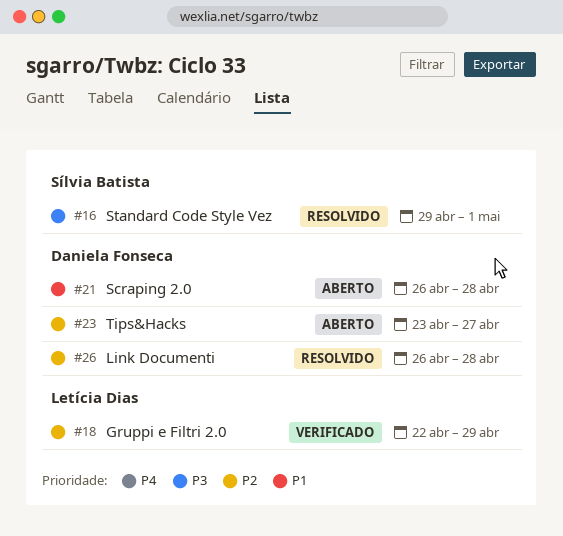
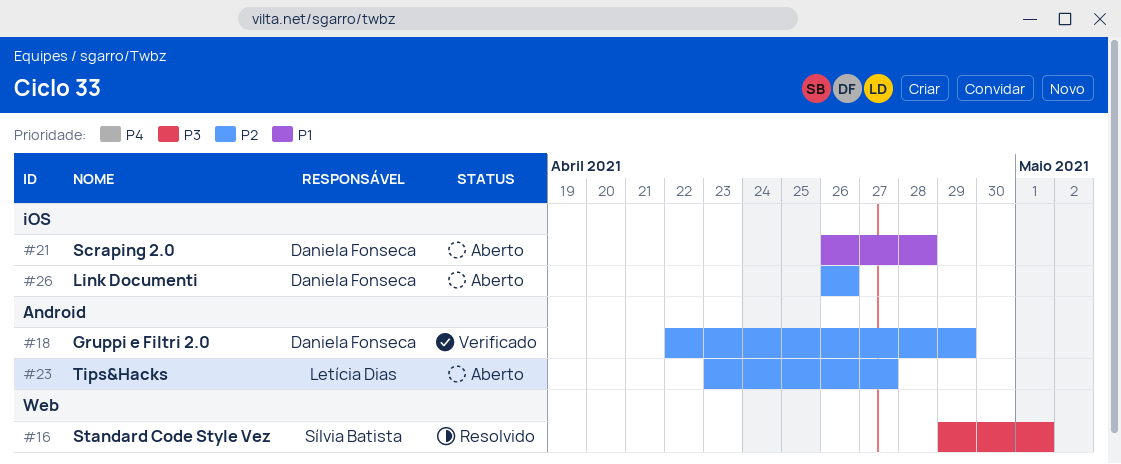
#18, owner: Letícia Dias -> Daniela Fonseca
#23, owner: Daniela Fonseca -> Letícia Dias
#26, status: Resolvido -> Aberto
#26, due: Apr 28 -> Apr 26

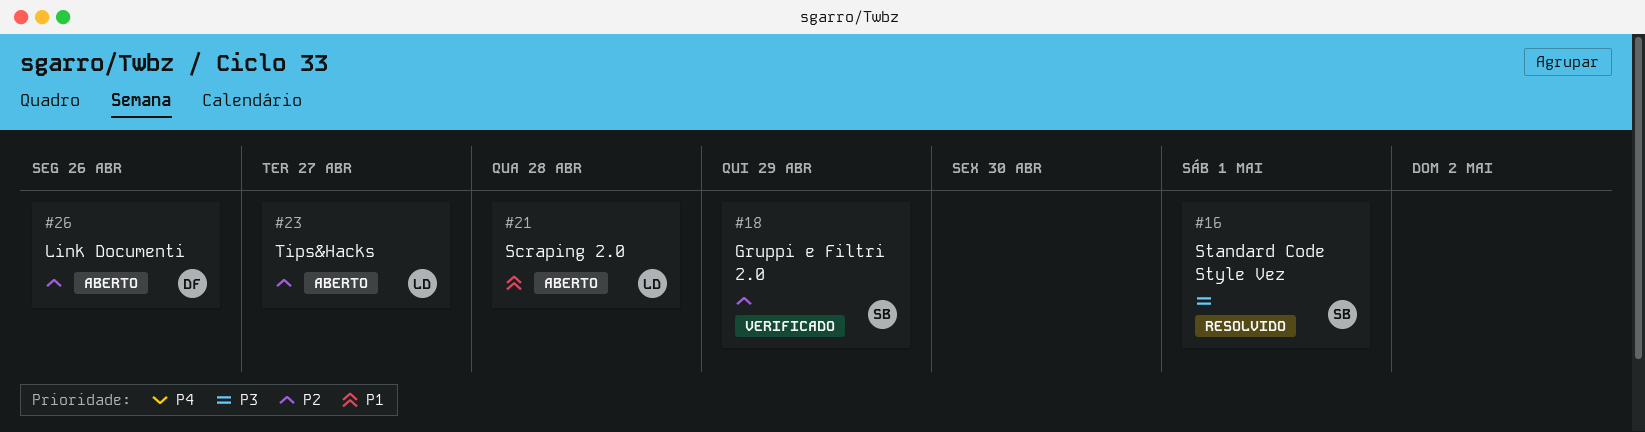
#18, owner: Daniela Fonseca -> Sílvia Batista
#21, owner: Daniela Fonseca -> Letícia Dias

